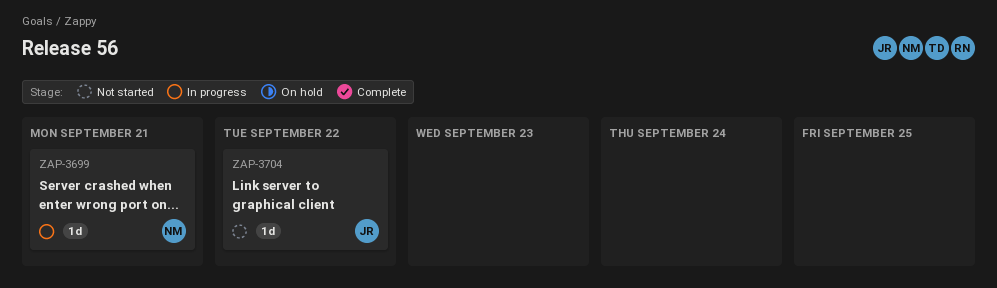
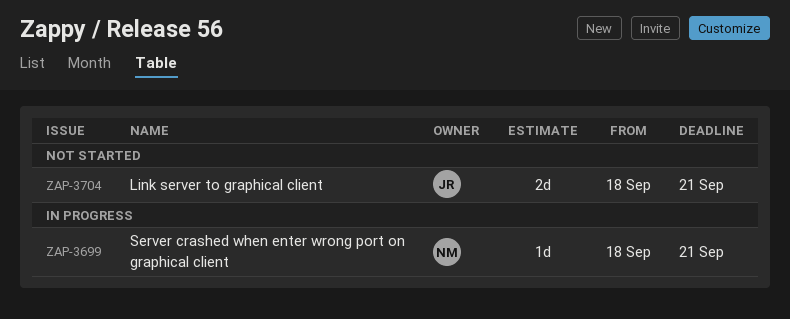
ZAP-3704, estimate: 1d -> 2d
ZAP-3704, due: Sep 22 -> Sep 21

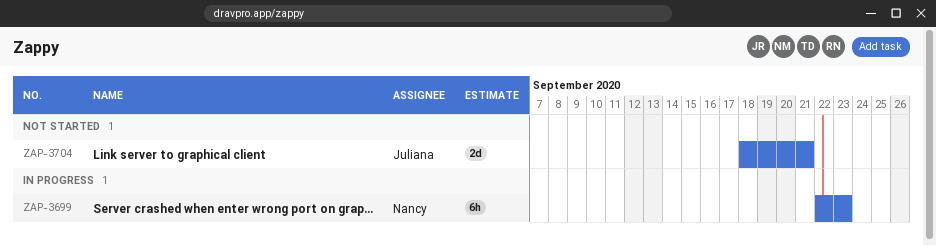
ZAP-3699, estimate: 1d -> 6h
ZAP-3699, start: Sep 18 -> Sep 22
ZAP-3699, due: Sep 21 -> Sep 23

